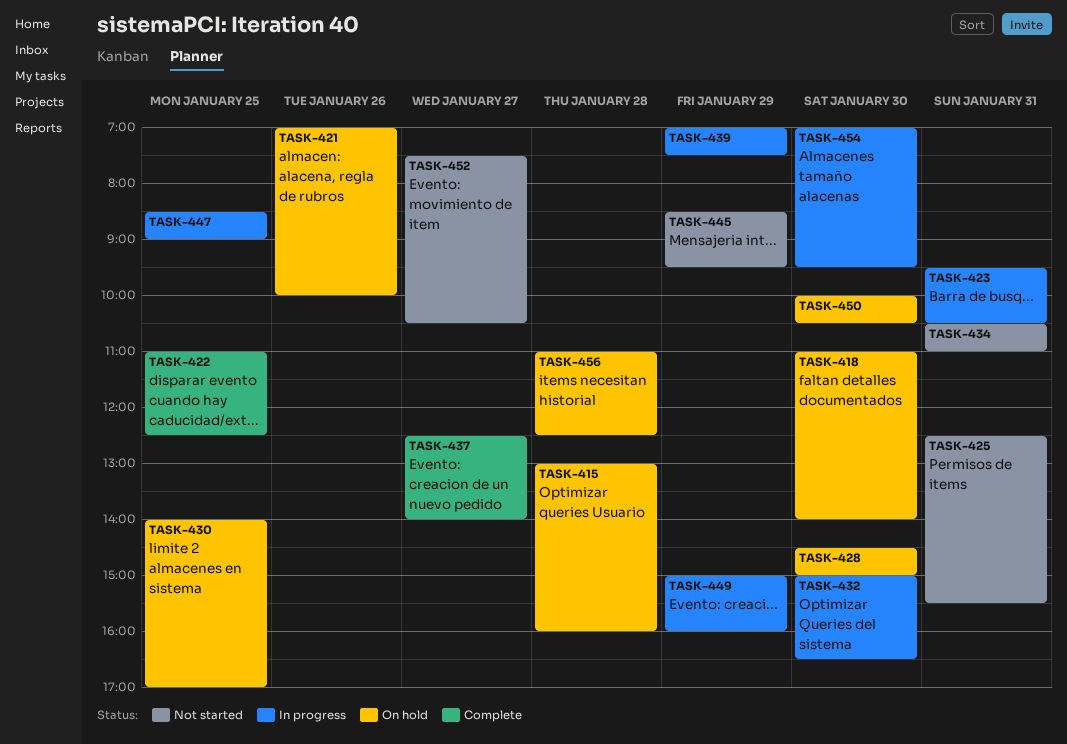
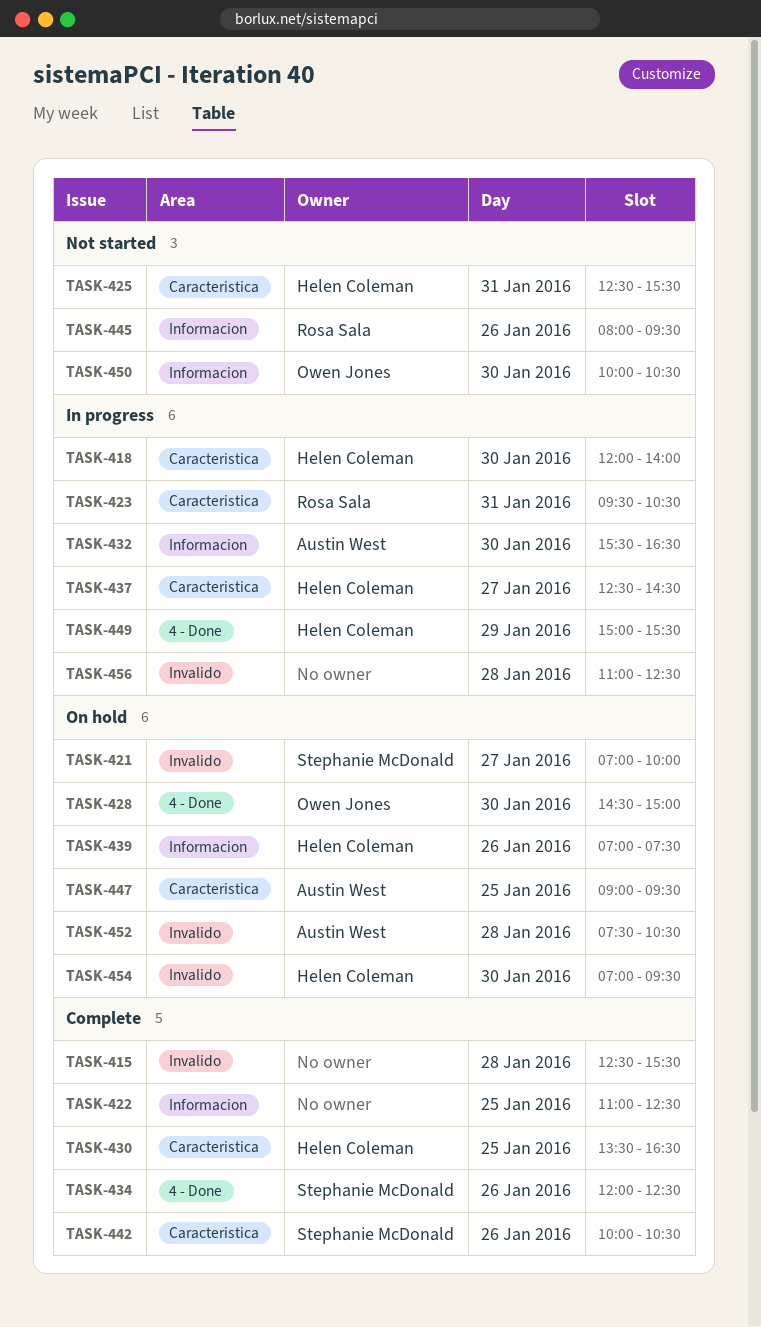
TASK-415, status: On hold -> Complete
TASK-415, begins: 13:00 -> 12:30
TASK-415, ends: 16:00 -> 15:30
TASK-418, status: On hold -> In progress
TASK-418, begins: 11:00 -> 12:00
TASK-421, day: Jan 26 -> Jan 27
TASK-430, status: On hold -> Complete
TASK-430, begins: 14:00 -> 13:30
TASK-430, ends: 17:00 -> 16:30
TASK-432, begins: 15:00 -> 15:30
TASK-434, status: Not started -> Complete
TASK-434, day: Jan 31 -> Jan 26
TASK-434, begins: 10:30 -> 12:00
TASK-434, ends: 11:00 -> 12:30
TASK-437, status: Complete -> In progress
TASK-437, ends: 14:00 -> 14:30
TASK-439, status: In progress -> On hold
TASK-439, day: Jan 29 -> Jan 26
TASK-442: none -> present
TASK-445, day: Jan 29 -> Jan 26
TASK-445, begins: 08:30 -> 08:00
TASK-447, status: In progress -> On hold
TASK-447, begins: 08:30 -> 09:00
TASK-447, ends: 09:00 -> 09:30
TASK-449, ends: 16:00 -> 15:30
TASK-450, status: On hold -> Not started
TASK-452, status: Not started -> On hold
TASK-452, day: Jan 27 -> Jan 28
TASK-454, status: In progress -> On hold
TASK-456, status: On hold -> In progress

